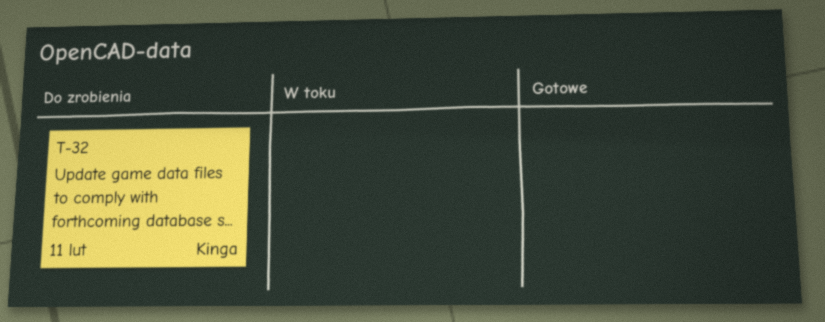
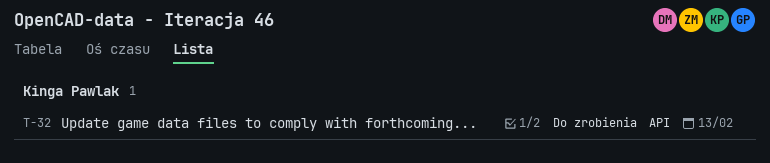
T-32, due: Feb 11 -> Feb 13

